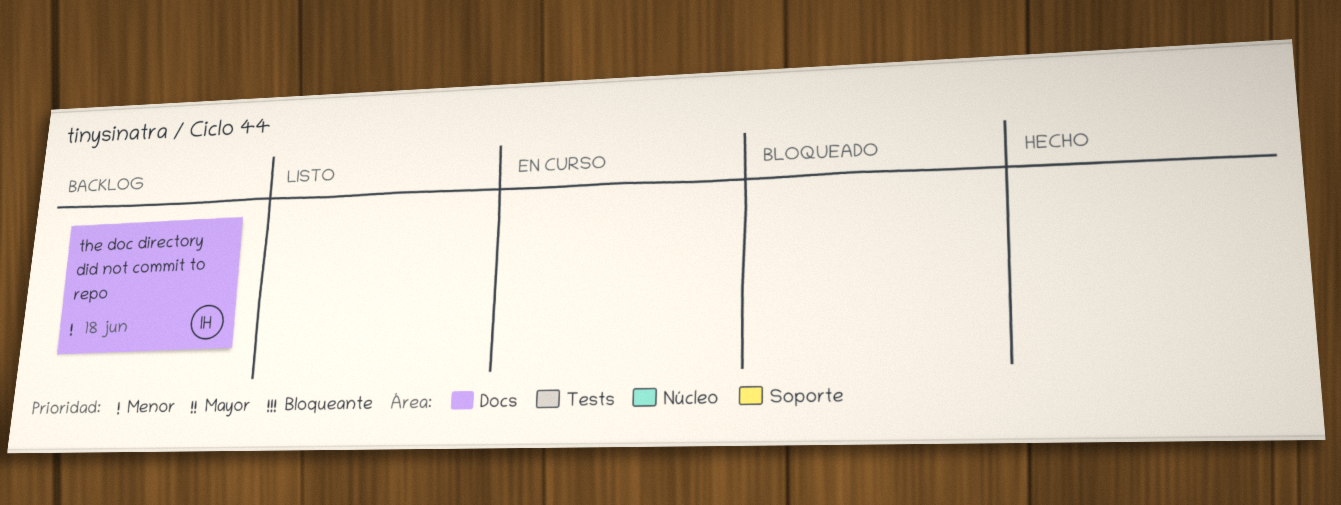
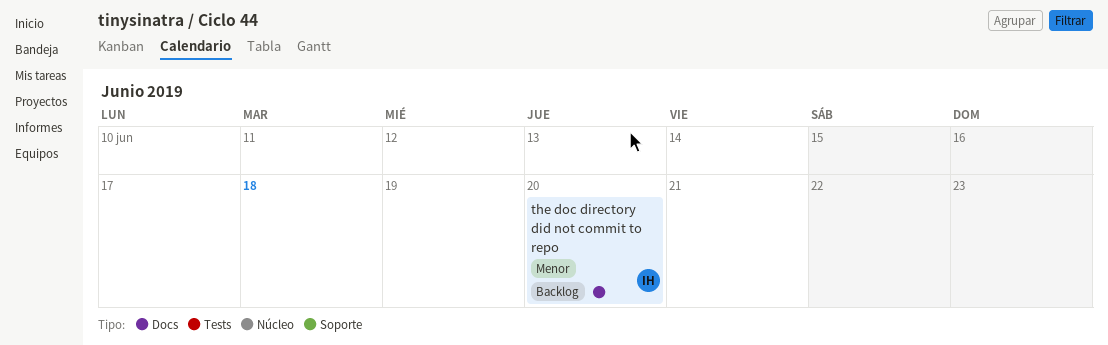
the doc directory did not commit to repo, due: Jun 18 -> Jun 20

